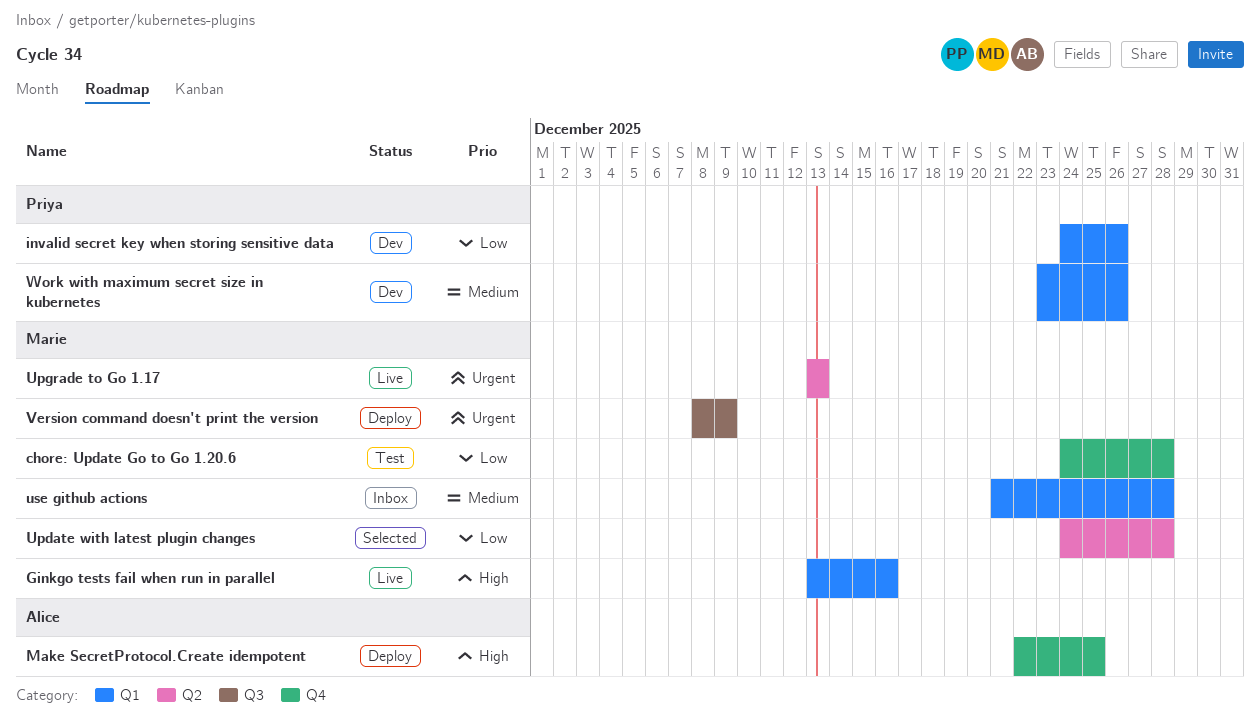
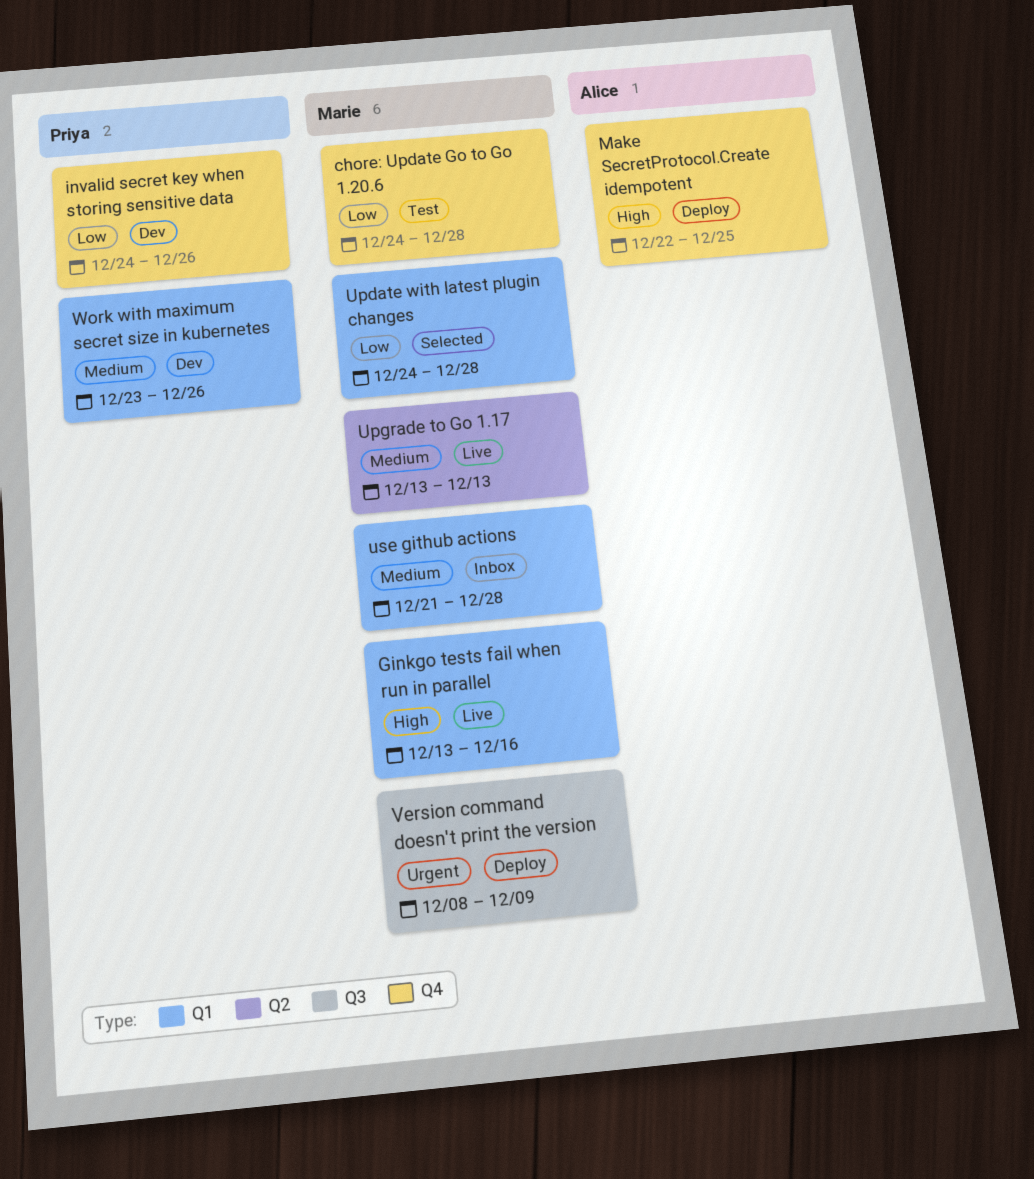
invalid secret key when storing sensitive data, label: Q1 -> Q4
Update with latest plugin changes, label: Q2 -> Q1
Upgrade to Go 1.17, priority: Urgent -> Medium

